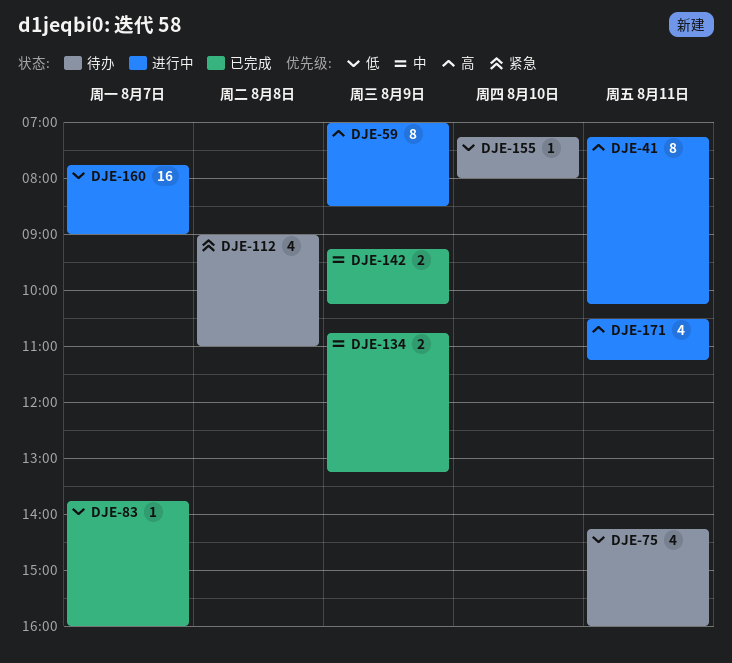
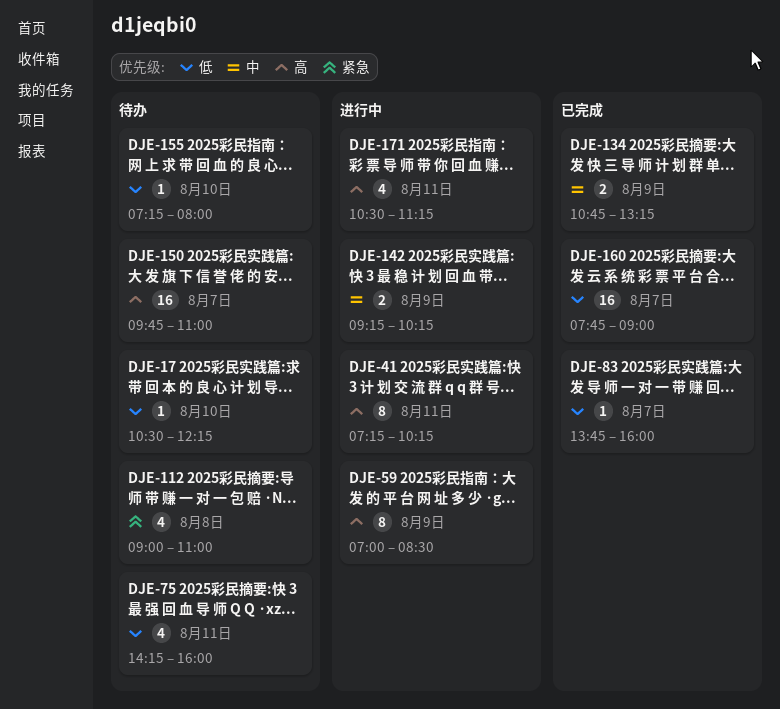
DJE-17: none -> present
DJE-142, status: 已完成 -> 进行中
DJE-150: none -> present
DJE-160, status: 进行中 -> 已完成

